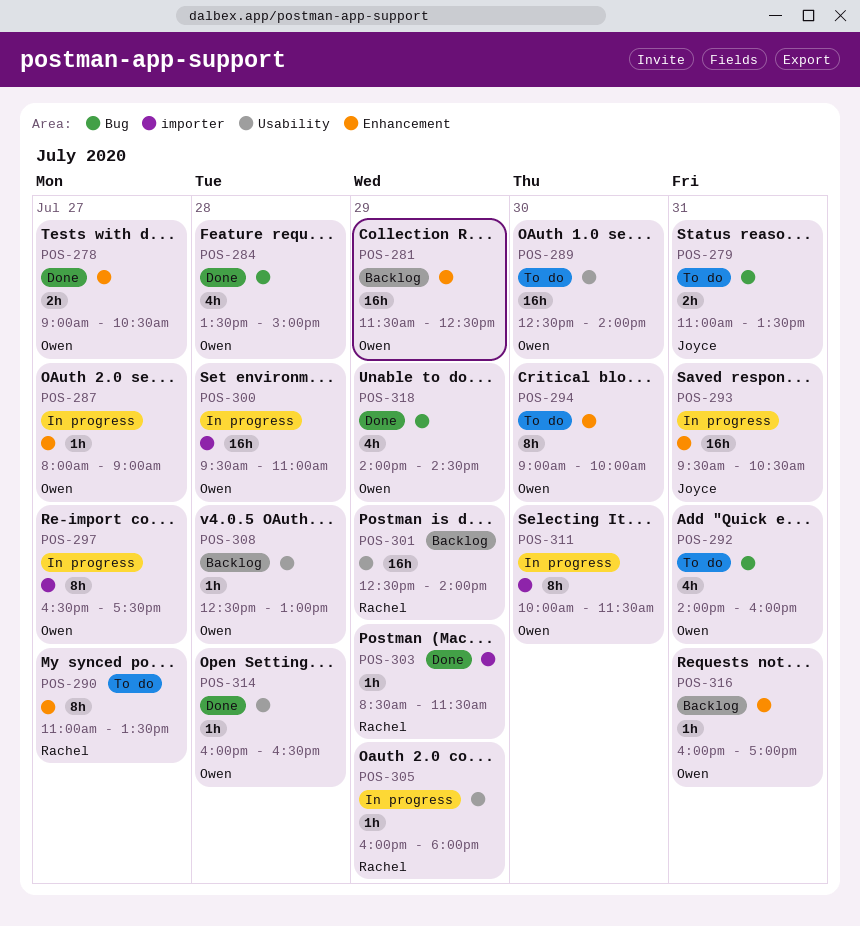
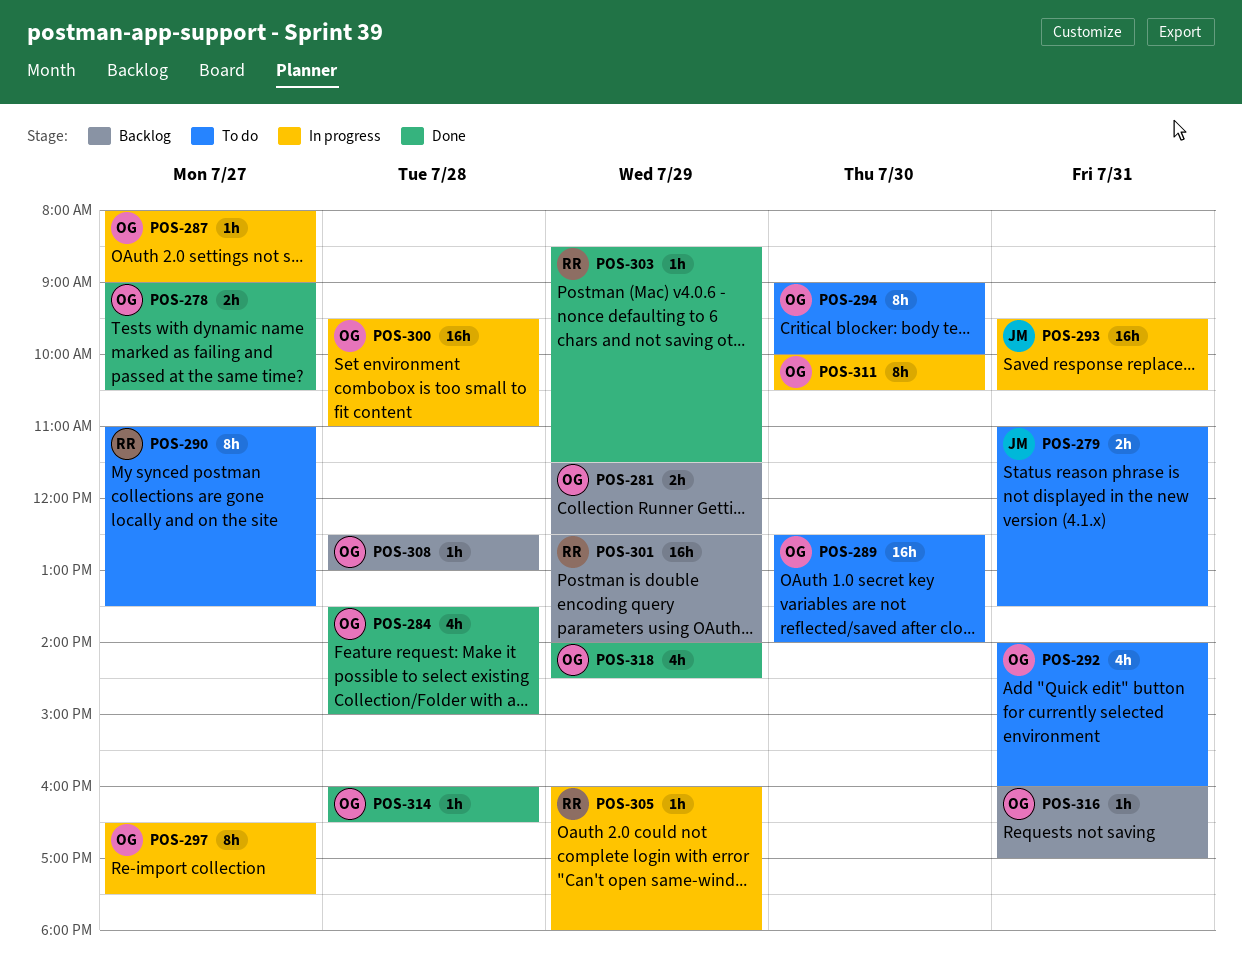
POS-281, estimate: 16h -> 2h
POS-311, ends: 11:30 -> 10:30

